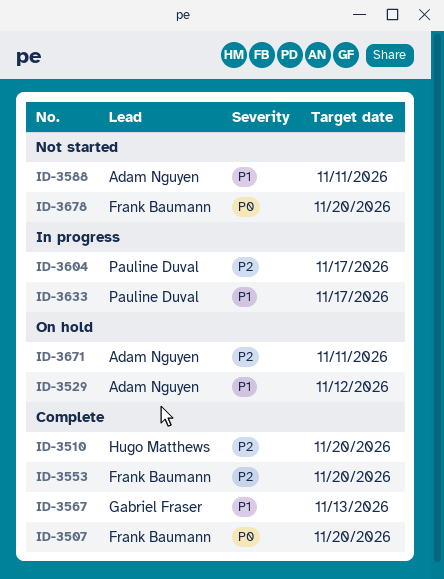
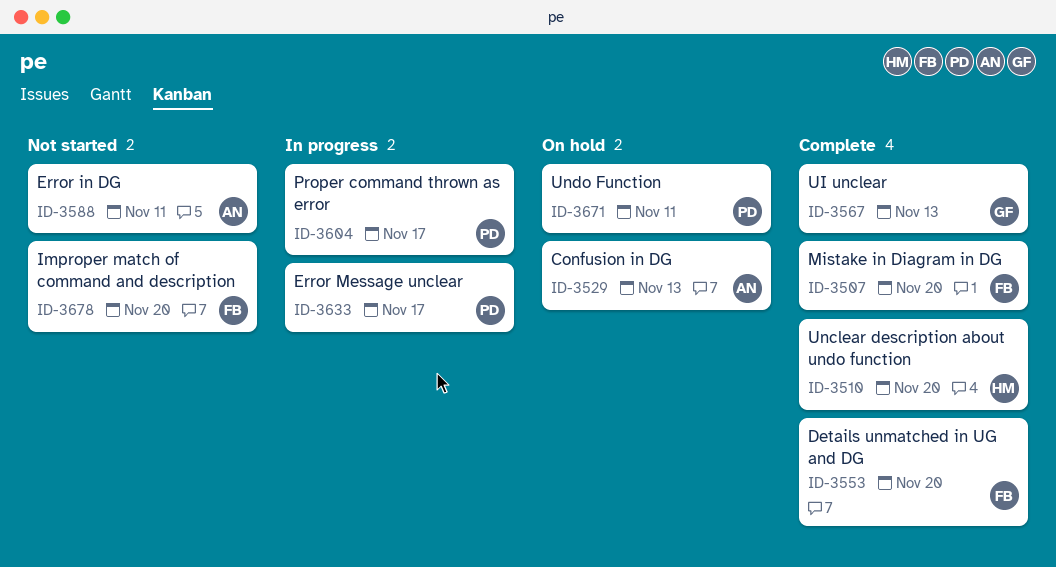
ID-3529, due: Nov 12 -> Nov 13
ID-3671, owner: Adam Nguyen -> Pauline Duval

